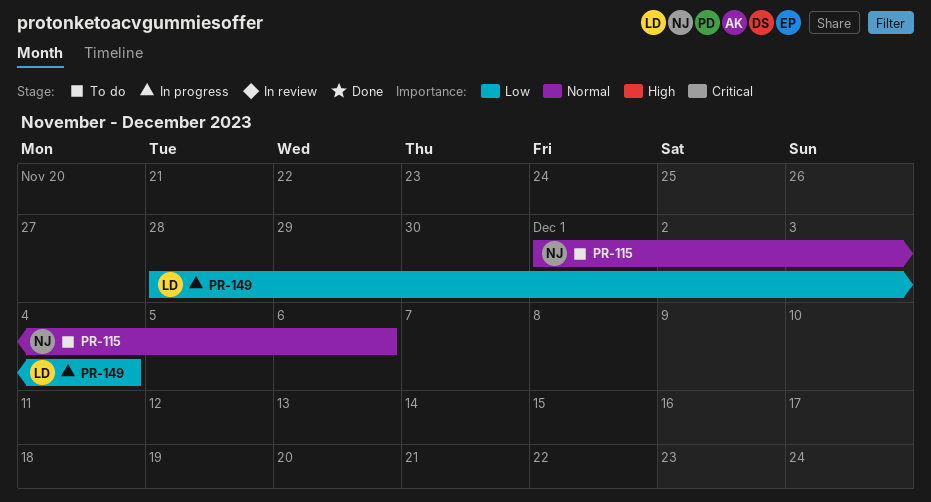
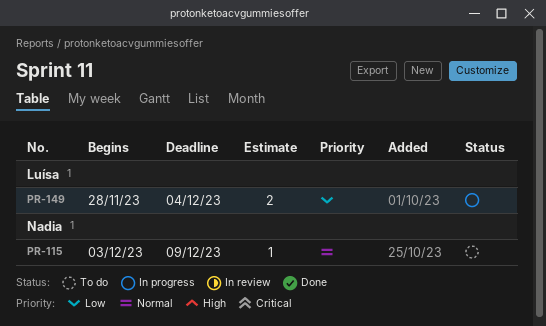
PR-115, start: Dec 1 -> Dec 3
PR-115, due: Dec 6 -> Dec 9

